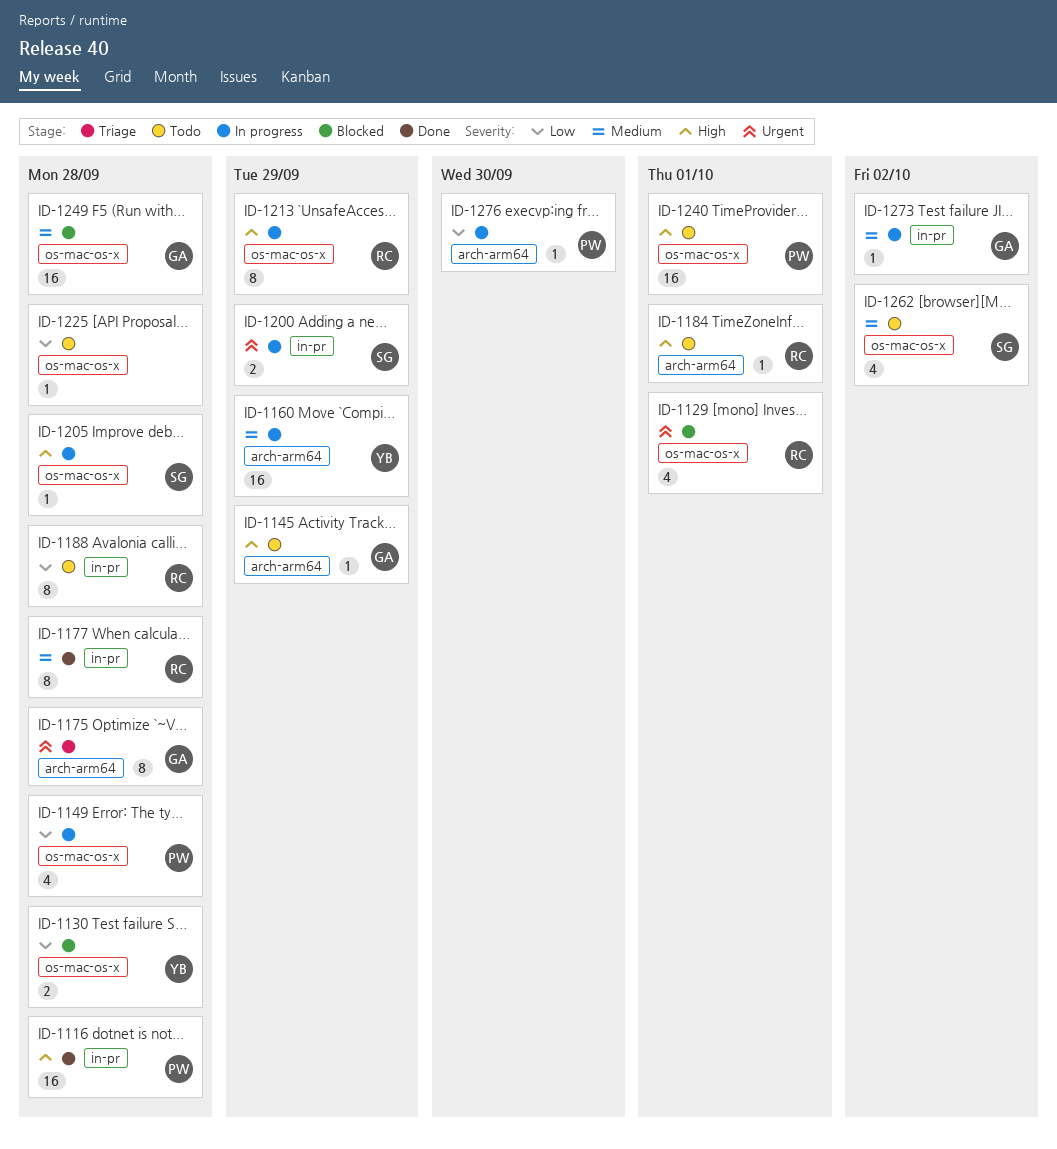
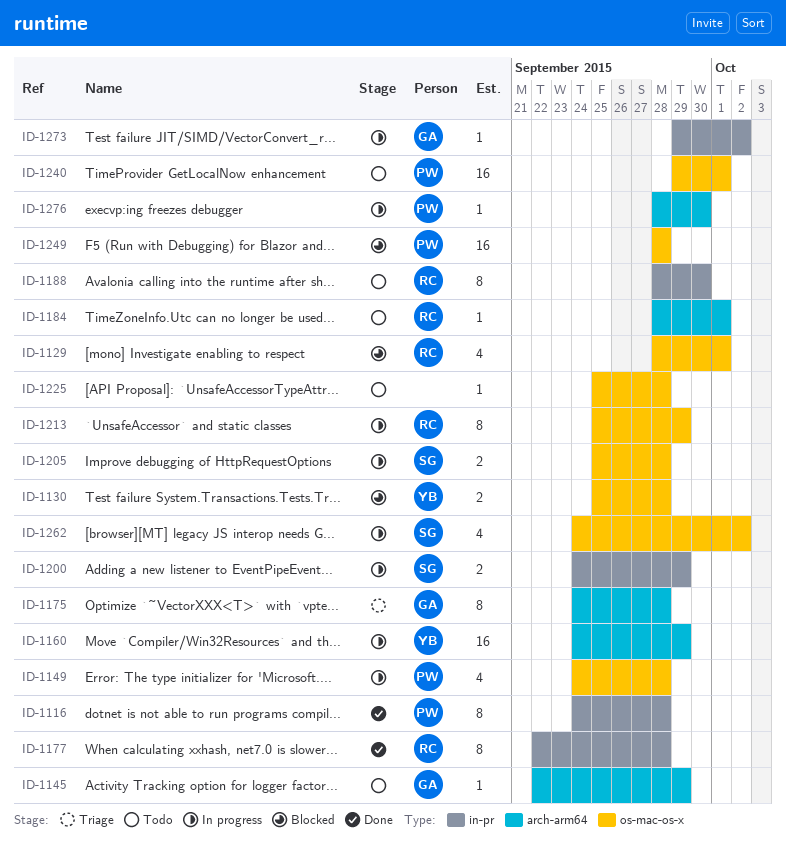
ID-1116, estimate: 16 -> 8
ID-1188, due: Sep 28 -> Sep 30
ID-1205, estimate: 1 -> 2
ID-1249, owner: GA -> PW
ID-1262, status: Todo -> In progress

